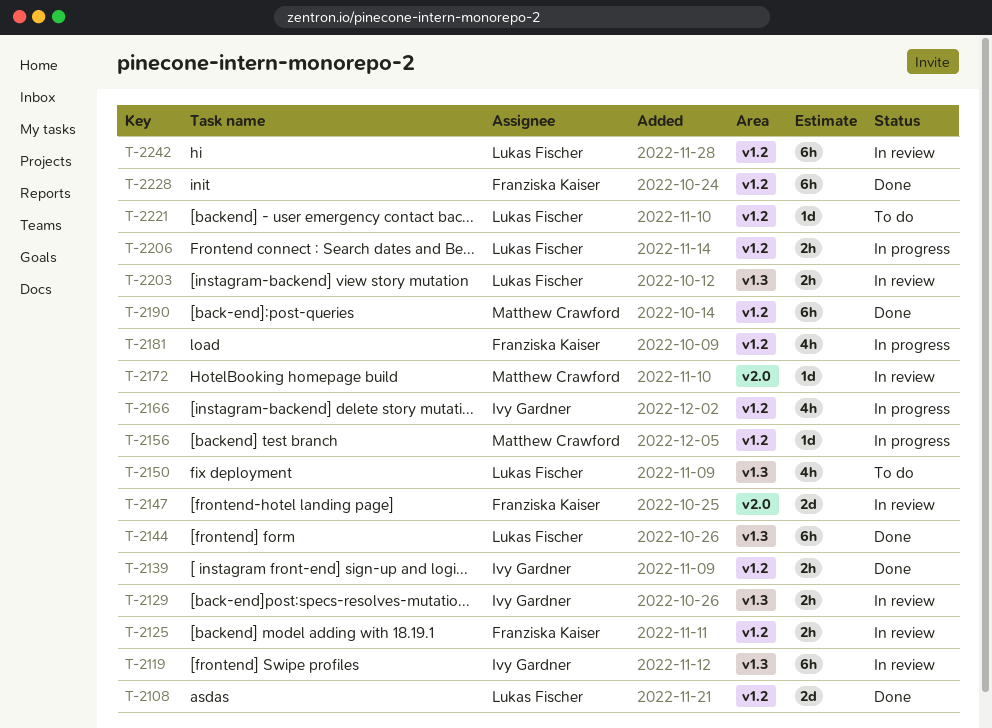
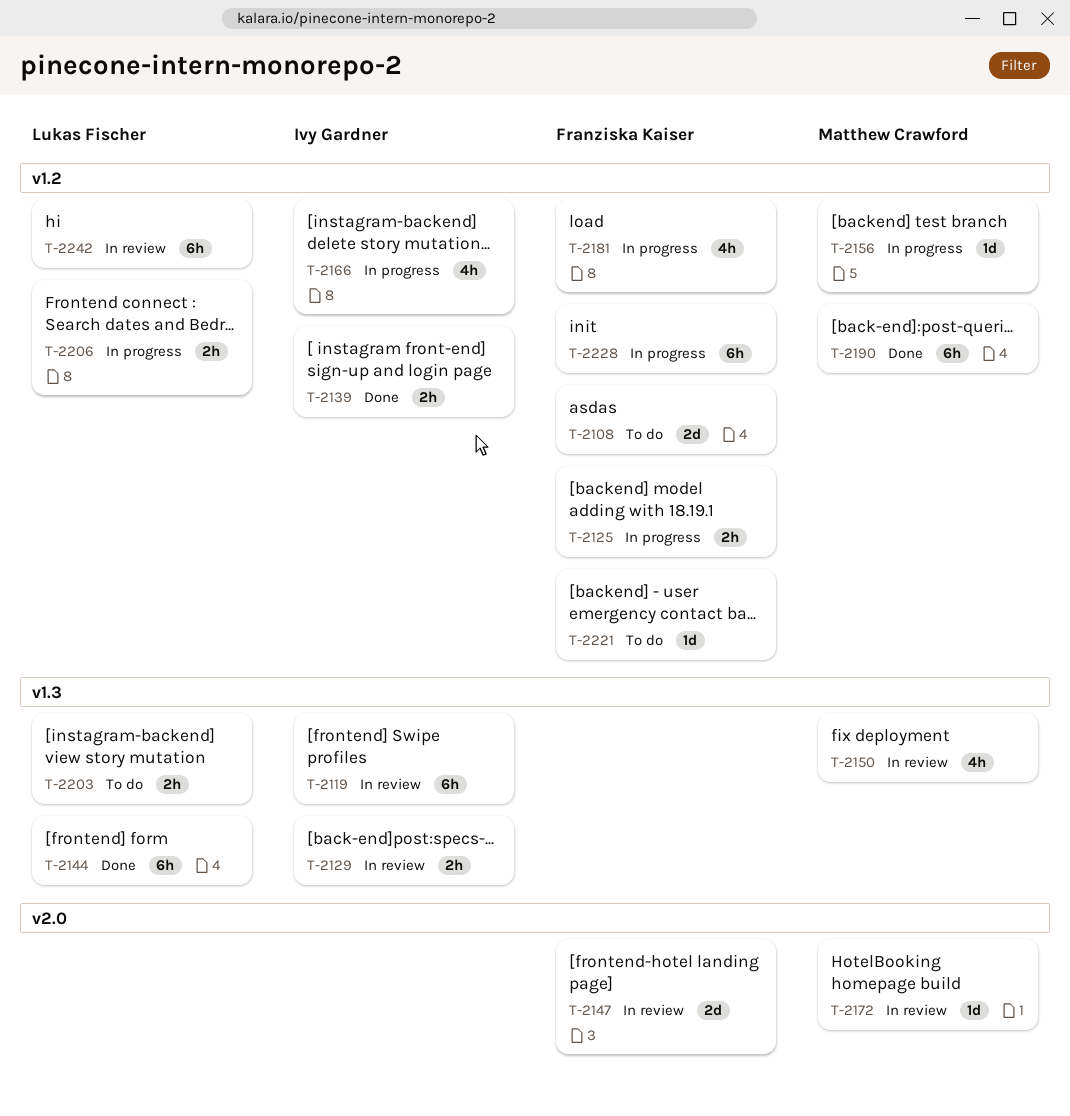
T-2108, status: Done -> To do
T-2108, owner: Lukas Fischer -> Franziska Kaiser
T-2125, status: In review -> In progress
T-2150, status: To do -> In review
T-2150, owner: Lukas Fischer -> Matthew Crawford
T-2203, status: In review -> To do
T-2221, owner: Lukas Fischer -> Franziska Kaiser
T-2228, status: Done -> In progress

